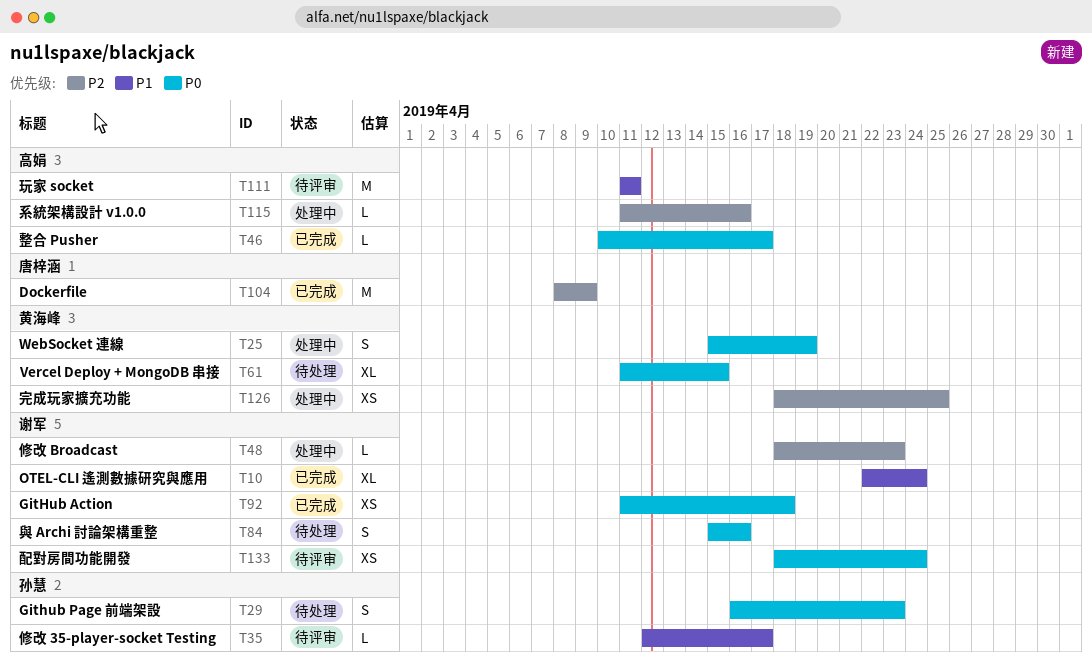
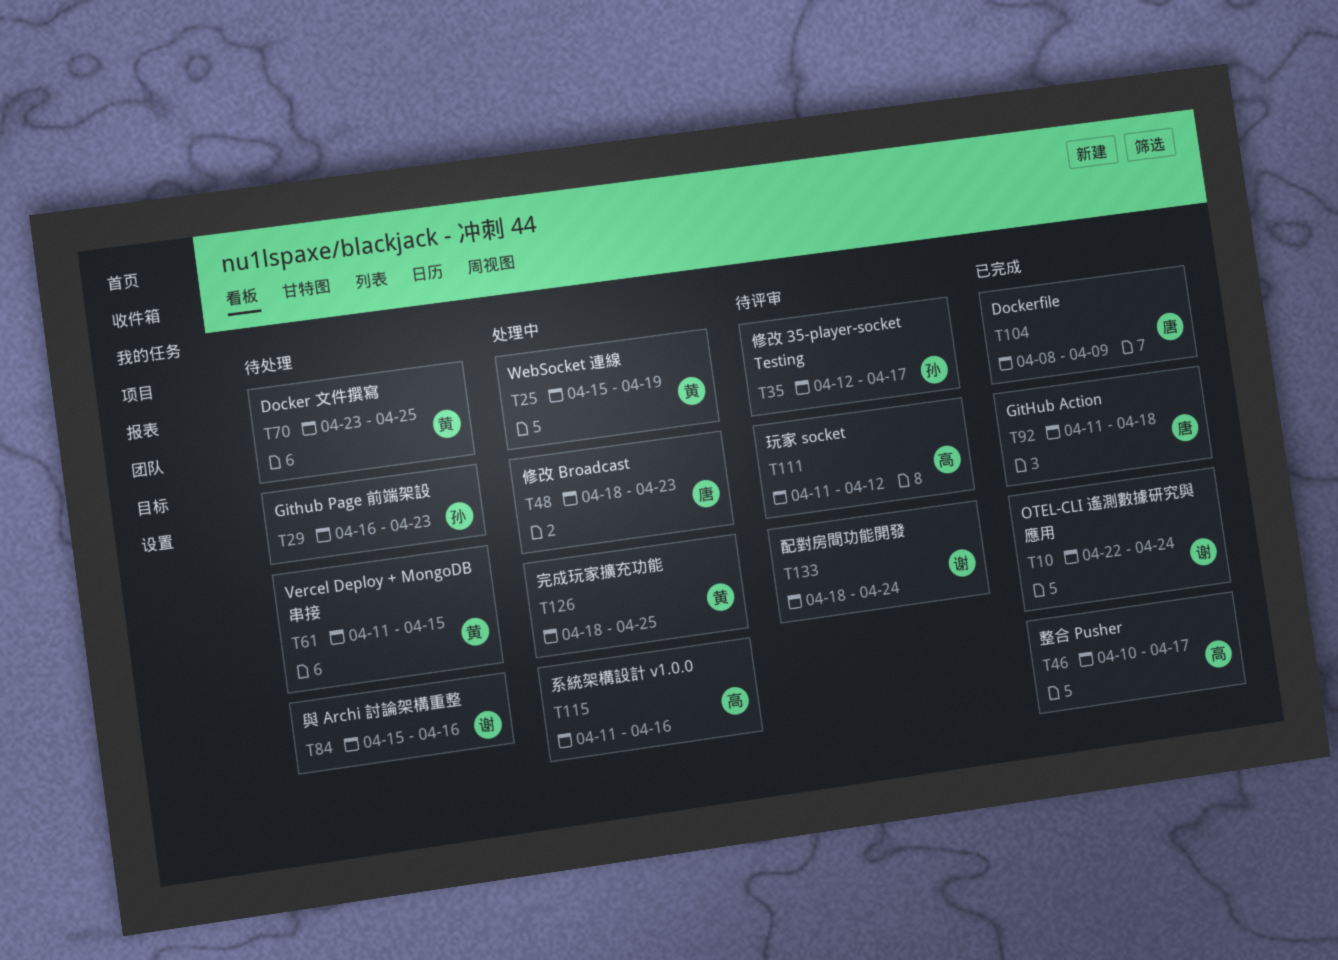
T48, owner: 谢军 -> 唐梓涵
T70: none -> present
T92, owner: 谢军 -> 唐梓涵
T111, due: Apr 11 -> Apr 12

